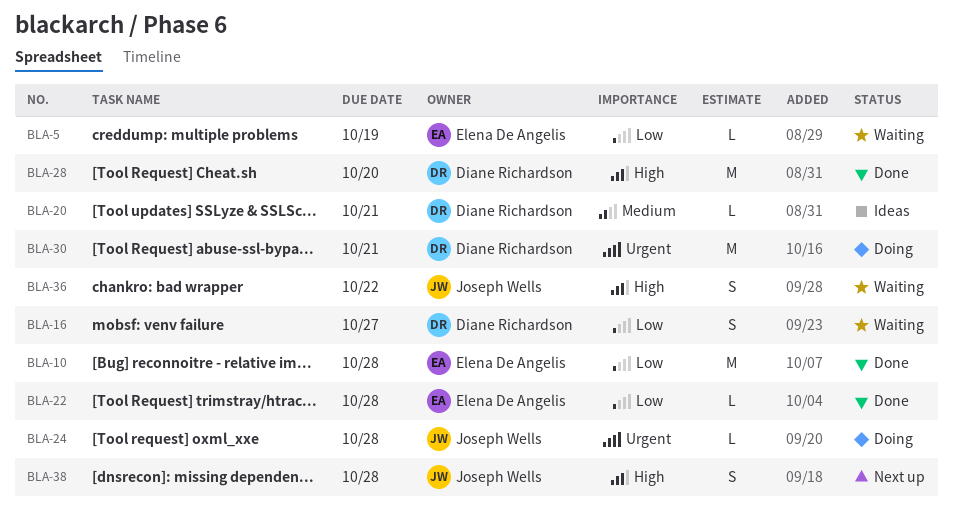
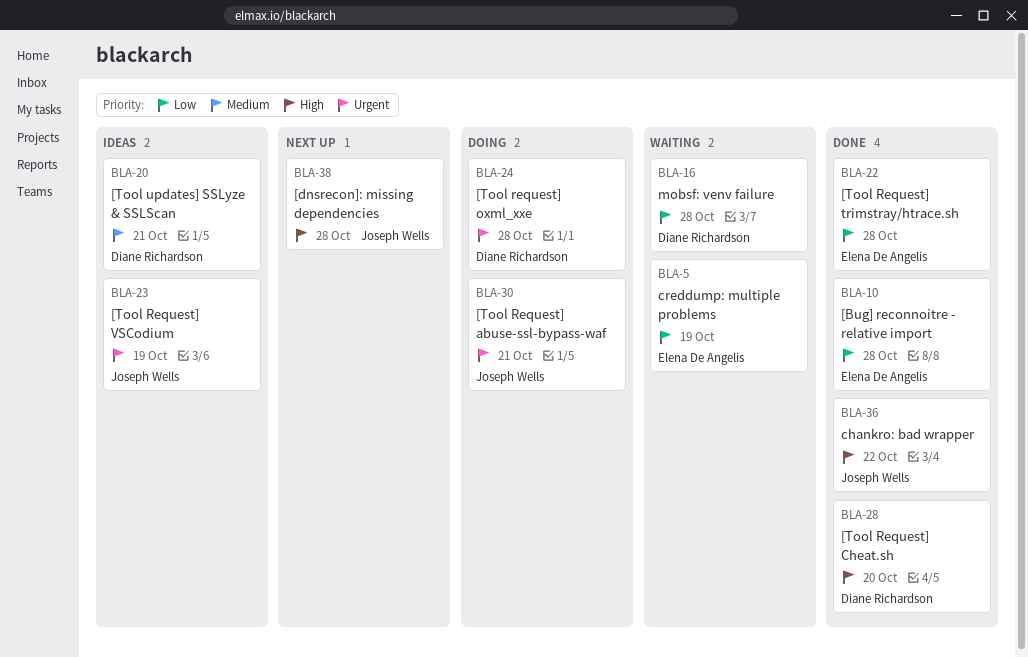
BLA-16, due: Oct 27 -> Oct 28
BLA-23: none -> present
BLA-24, owner: Joseph Wells -> Diane Richardson
BLA-30, owner: Diane Richardson -> Joseph Wells
BLA-36, status: Waiting -> Done

